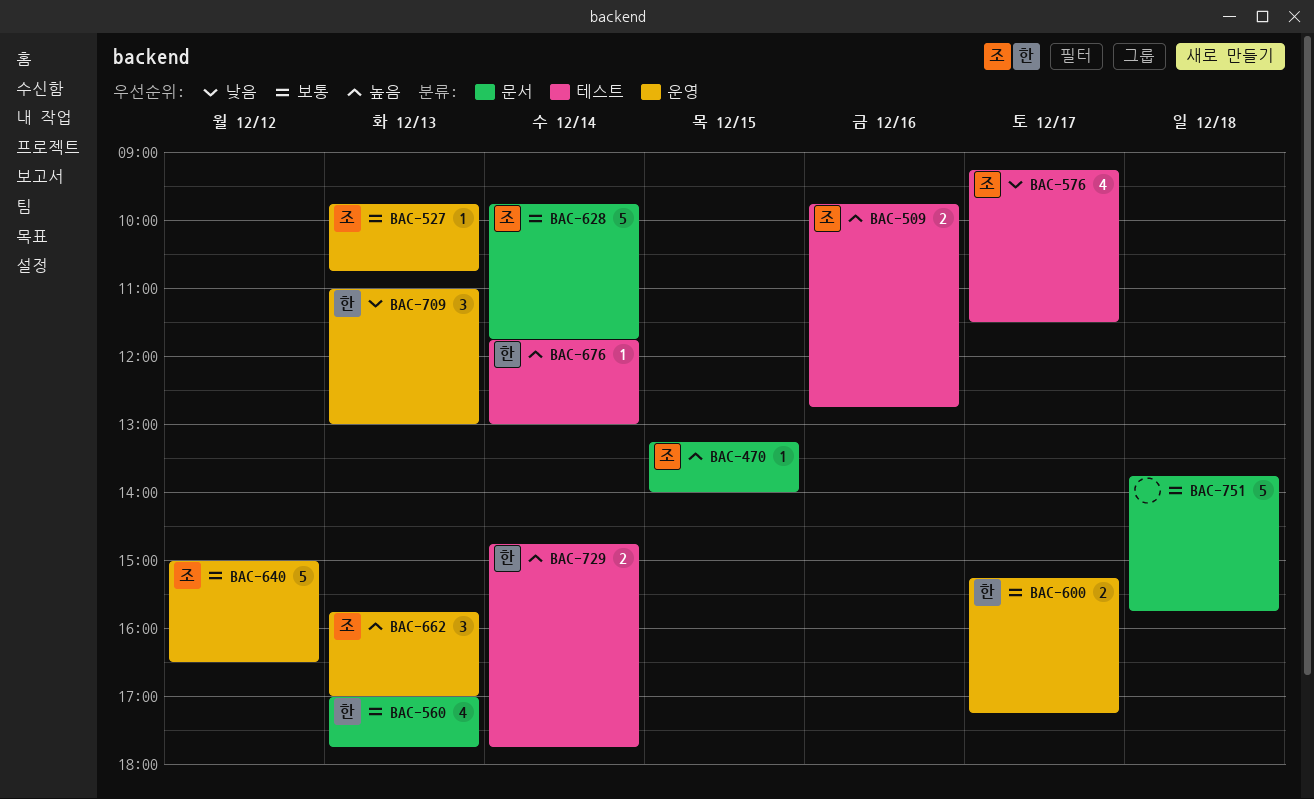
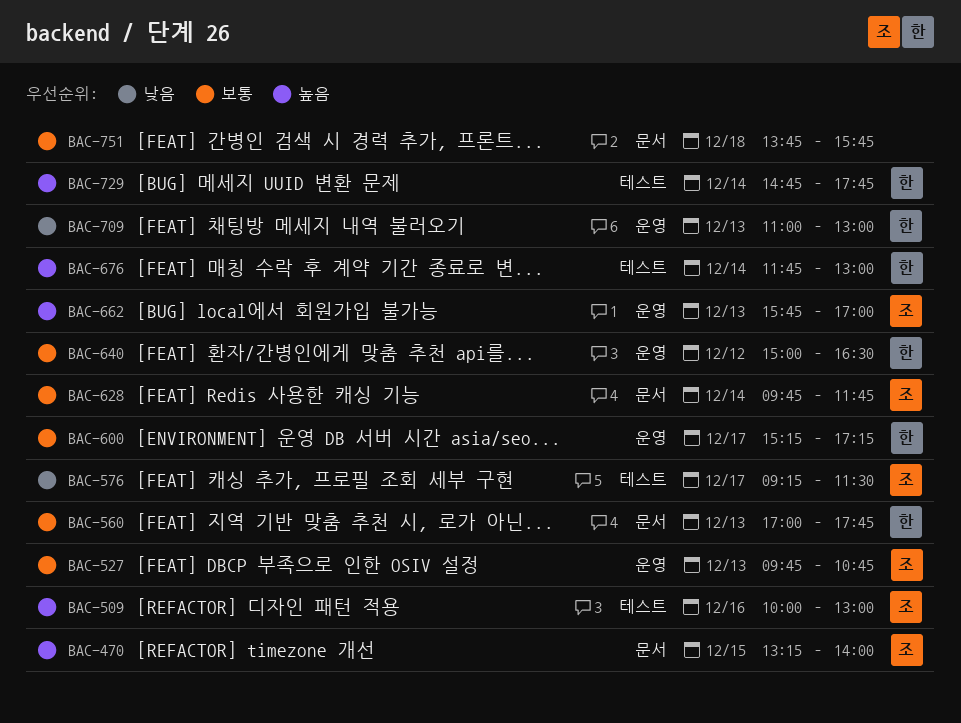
BAC-509, begins: 09:45 -> 10:00
BAC-509, ends: 12:45 -> 13:00
BAC-640, owner: 조 -> 한

